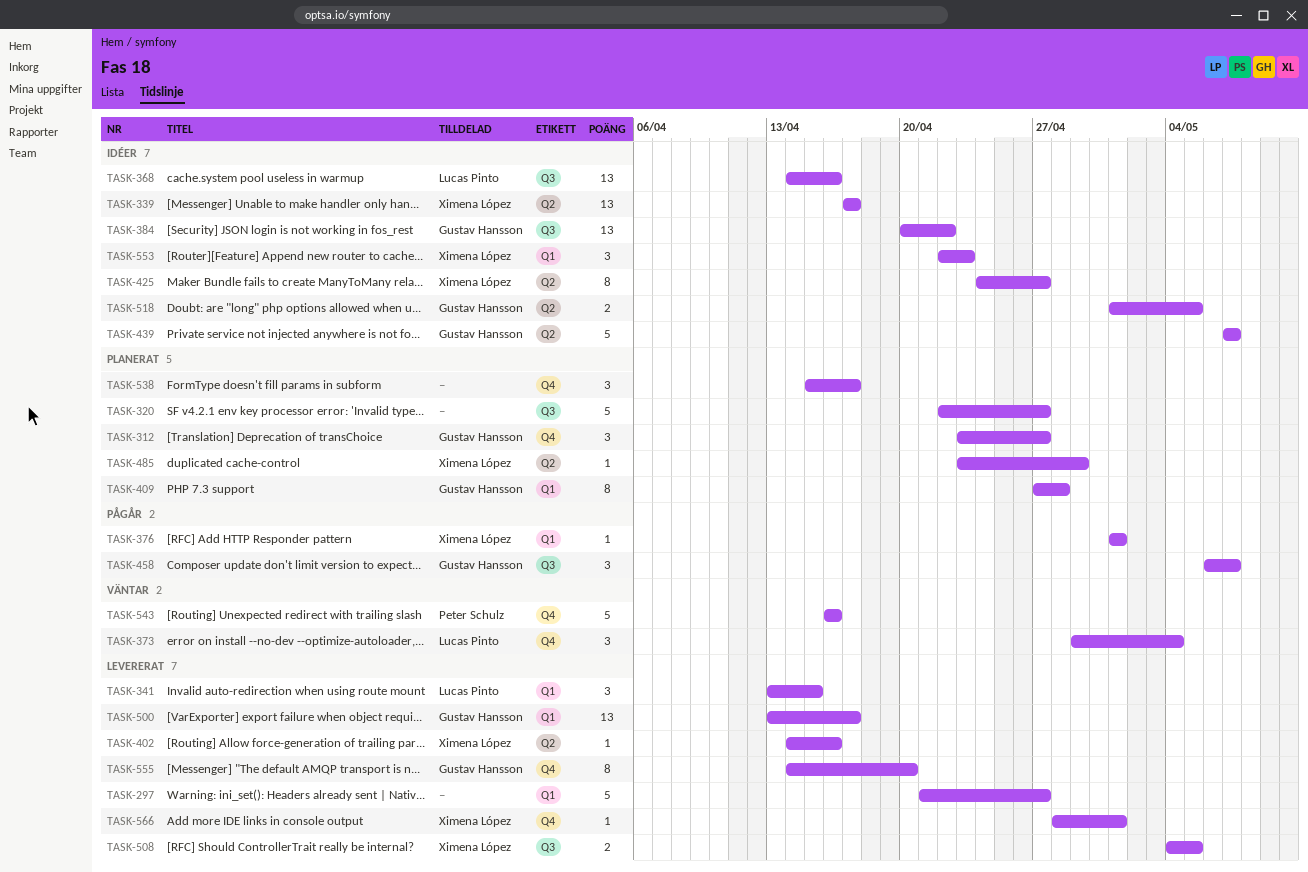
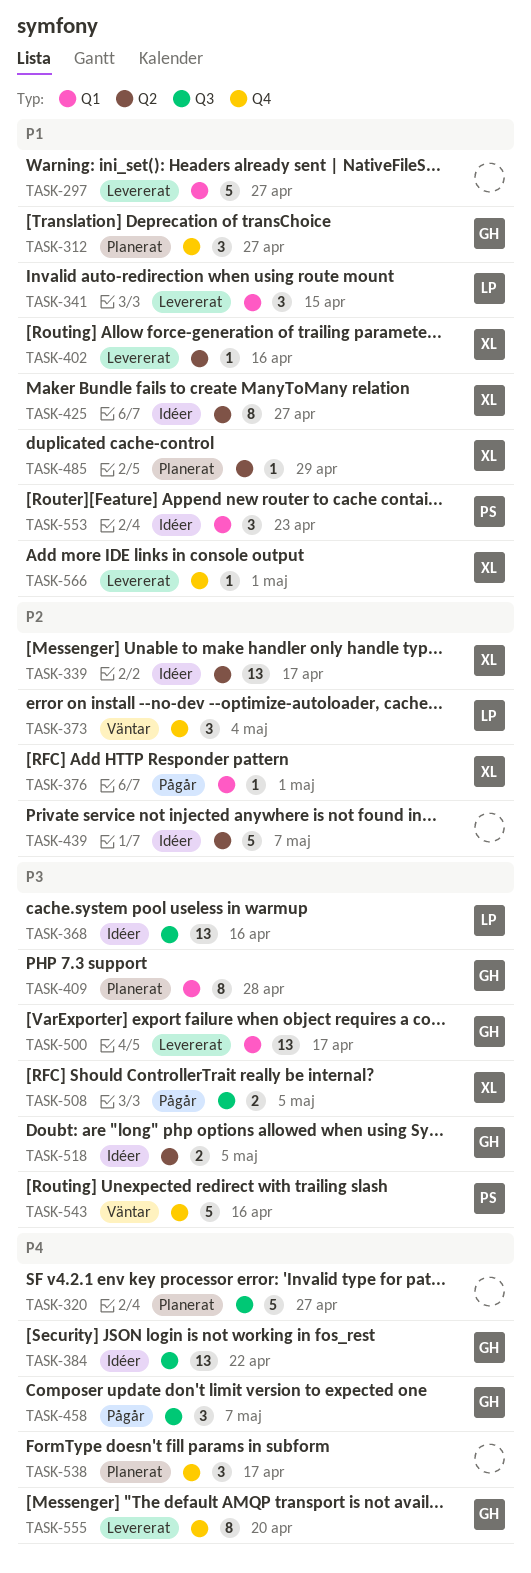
TASK-439, owner: Gustav Hansson -> none
TASK-508, status: Levererat -> Pågår
TASK-553, owner: Ximena López -> Peter Schulz

